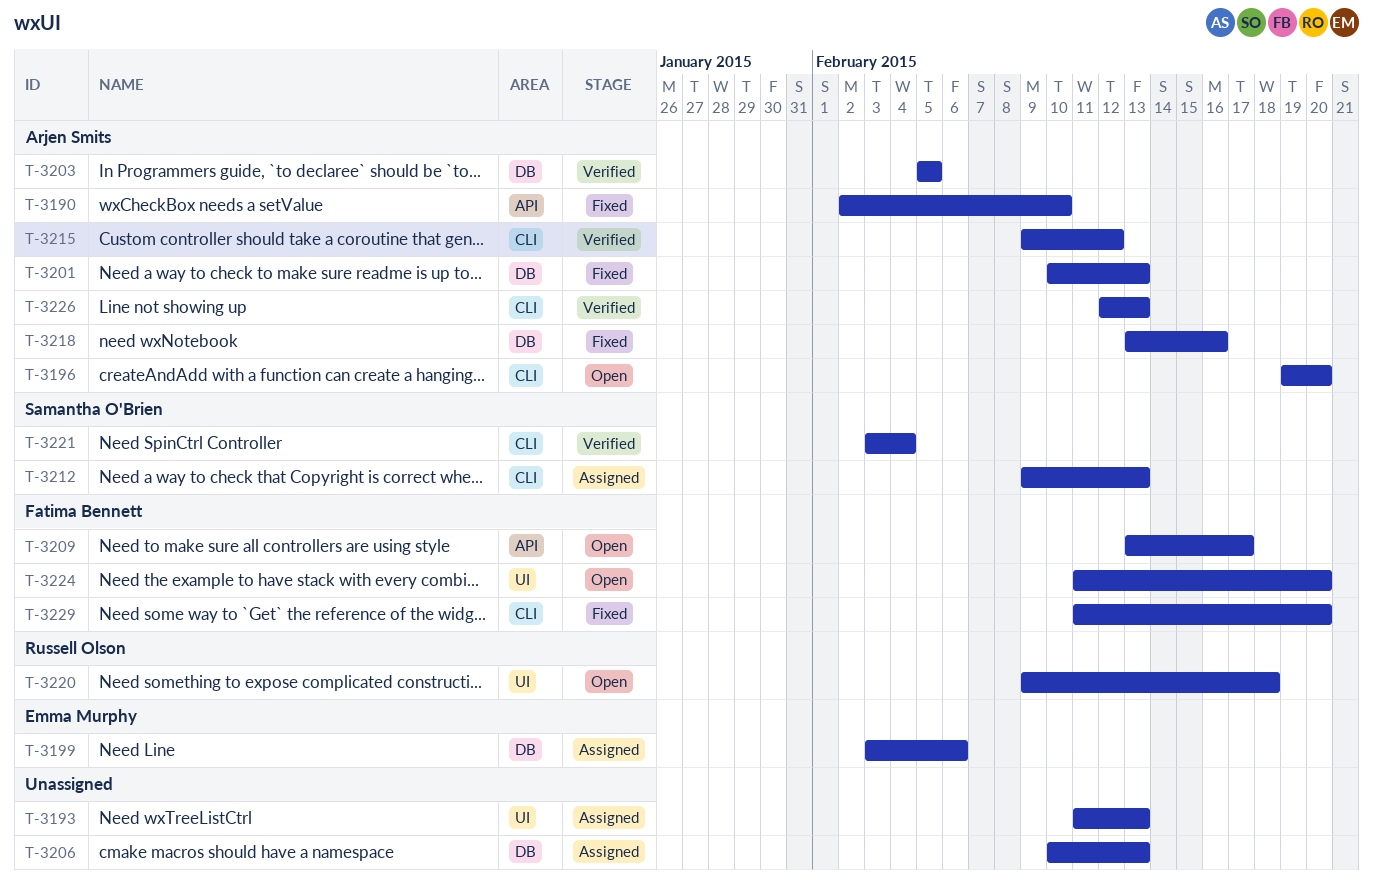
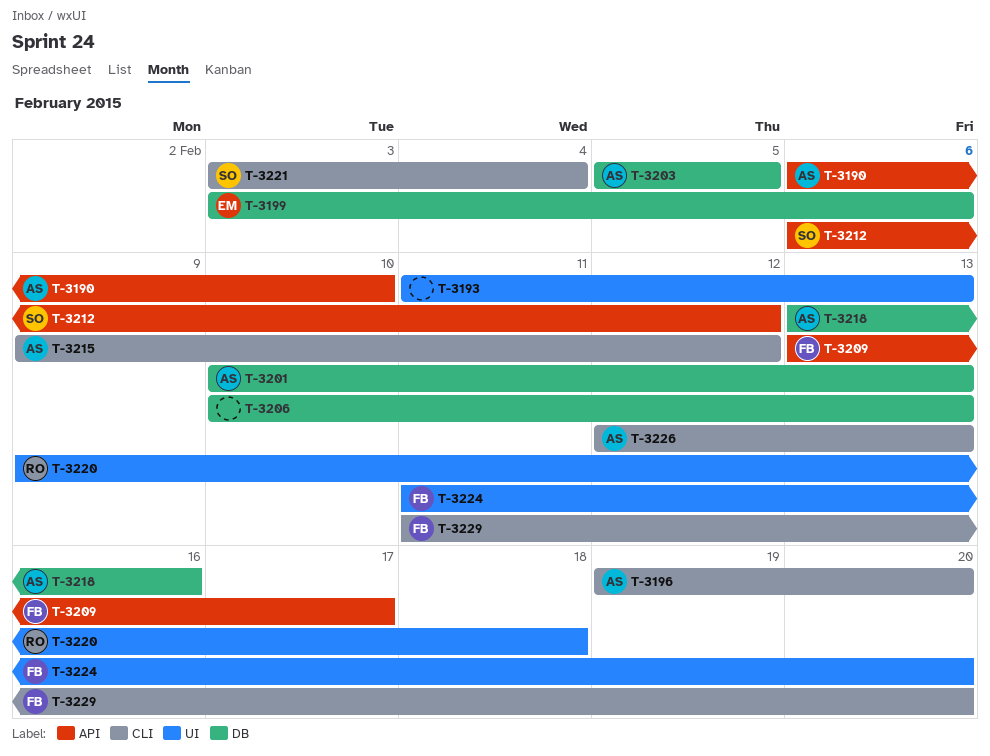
T-3190, start: Feb 2 -> Feb 6
T-3212, label: CLI -> API
T-3212, start: Feb 9 -> Feb 6
T-3212, due: Feb 13 -> Feb 12

